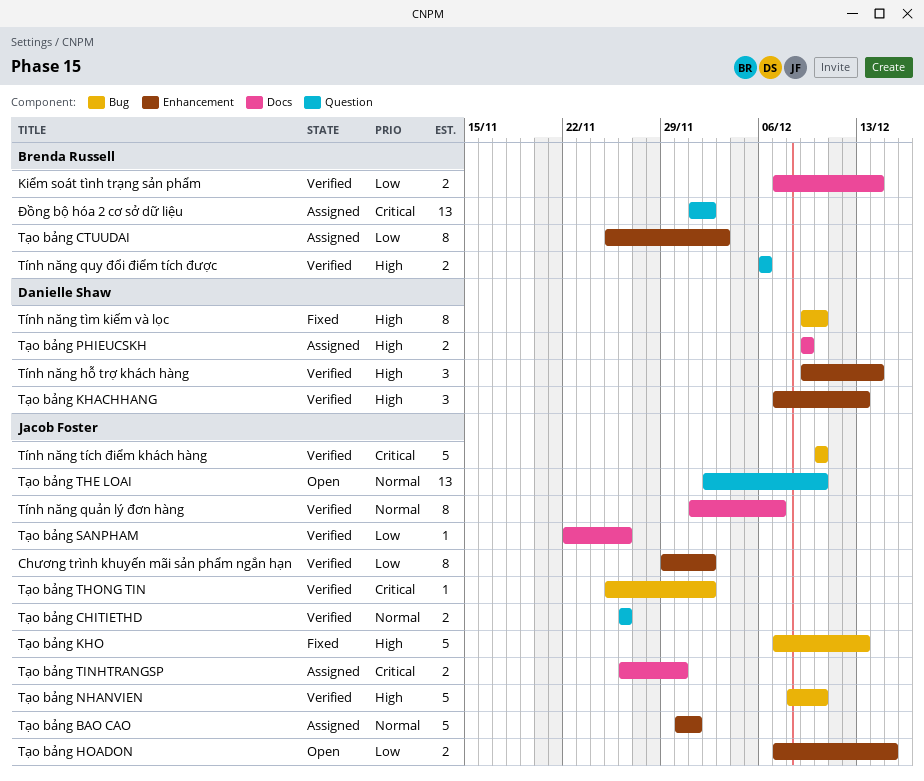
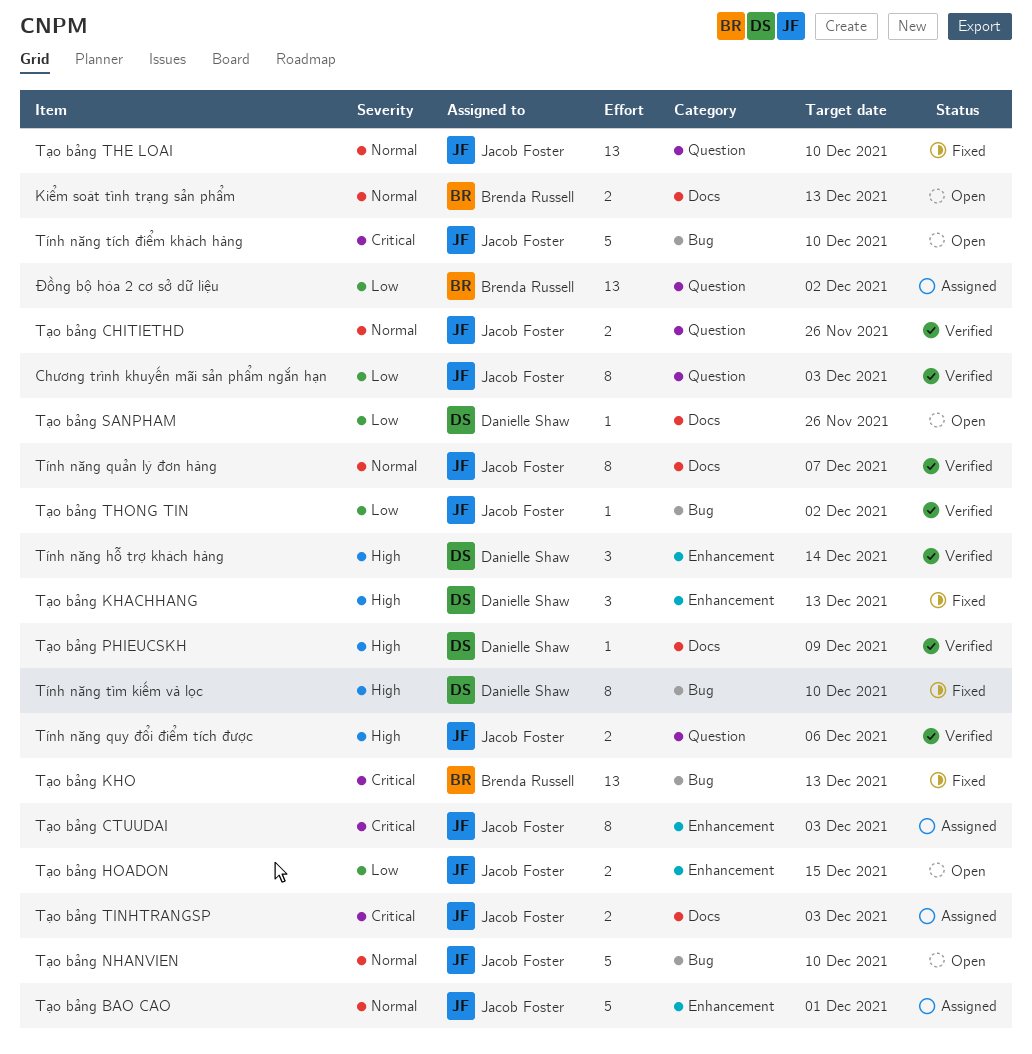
Chương trình khuyến mãi sản phẩm ngắn hạn, label: Enhancement -> Question
Chương trình khuyến mãi sản phẩm ngắn hạn, due: Dec 2 -> Dec 3
Kiểm soát tình trạng sản phẩm, status: Verified -> Open
Kiểm soát tình trạng sản phẩm, priority: Low -> Normal
Kiểm soát tình trạng sản phẩm, due: Dec 14 -> Dec 13
Tính năng quy đổi điểm tích được, owner: Brenda Russell -> Jacob Foster
Tính năng tích điểm khách hàng, status: Verified -> Open
Tạo bảng CTUUDAI, owner: Brenda Russell -> Jacob Foster
Tạo bảng CTUUDAI, priority: Low -> Critical
Tạo bảng KHACHHANG, status: Verified -> Fixed
Tạo bảng KHO, owner: Jacob Foster -> Brenda Russell
Tạo bảng KHO, priority: High -> Critical
Tạo bảng KHO, estimate: 5 -> 13
Tạo bảng NHANVIEN, status: Verified -> Open
Tạo bảng NHANVIEN, priority: High -> Normal
Tạo bảng PHIEUCSKH, status: Assigned -> Verified
Tạo bảng PHIEUCSKH, estimate: 2 -> 1
Tạo bảng SANPHAM, status: Verified -> Open
Tạo bảng SANPHAM, owner: Jacob Foster -> Danielle Shaw
Tạo bảng THE LOAI, status: Open -> Fixed
Tạo bảng THONG TIN, priority: Critical -> Low
Tạo bảng TINHTRANGSP, due: Nov 30 -> Dec 3
Đồng bộ hóa 2 cơ sở dữ liệu, priority: Critical -> Low

